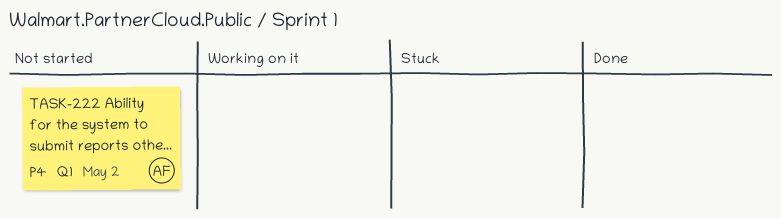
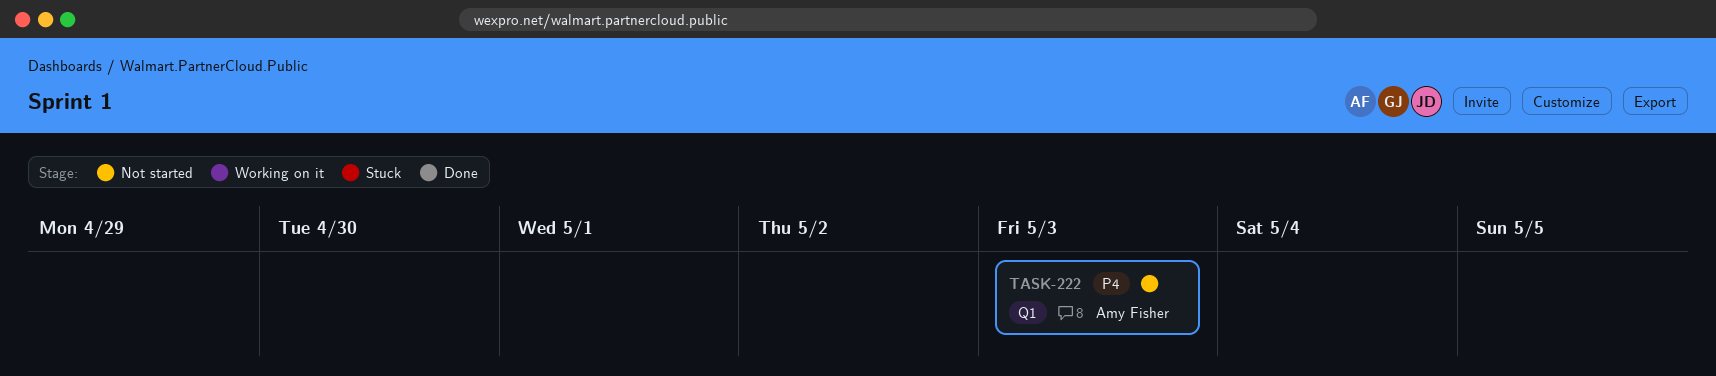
TASK-222, due: May 2 -> May 3

